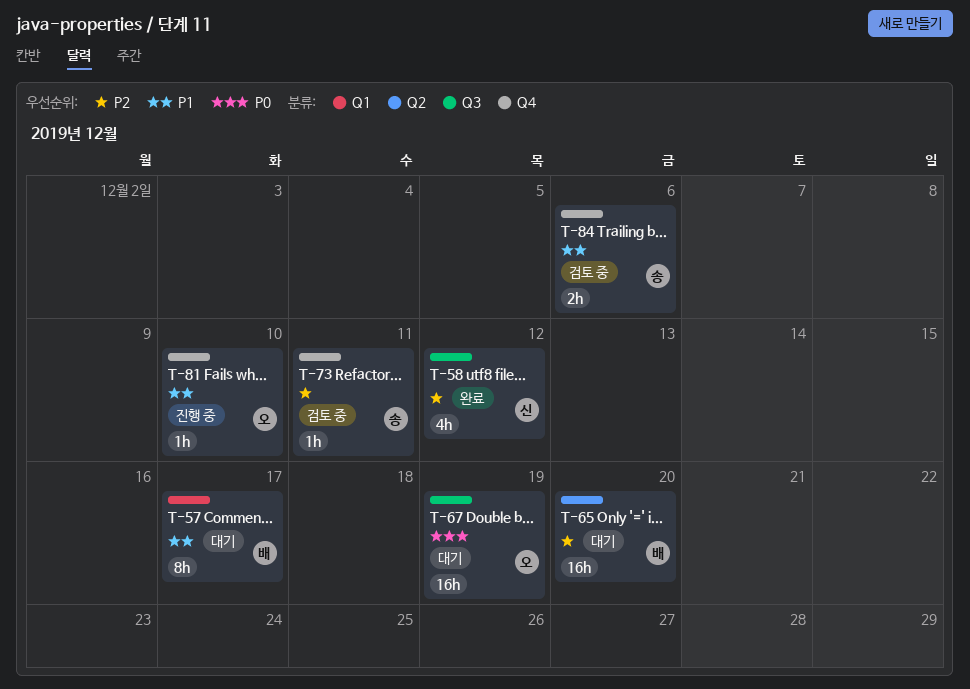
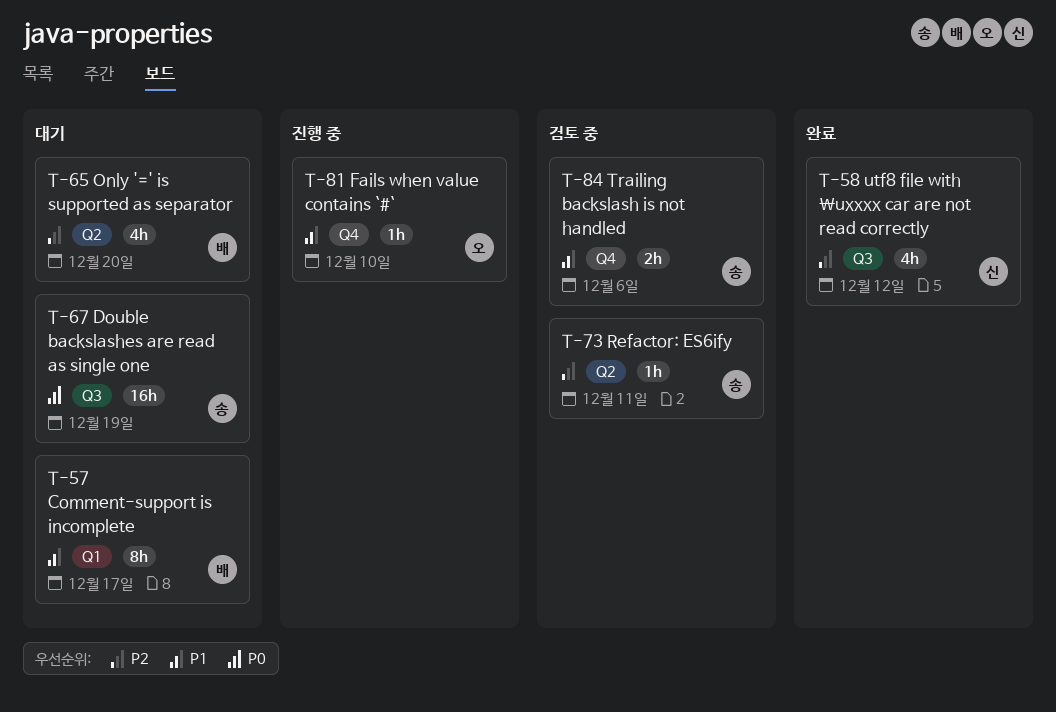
T-65, estimate: 16h -> 4h
T-67, owner: 오 -> 송
T-73, label: Q4 -> Q2

